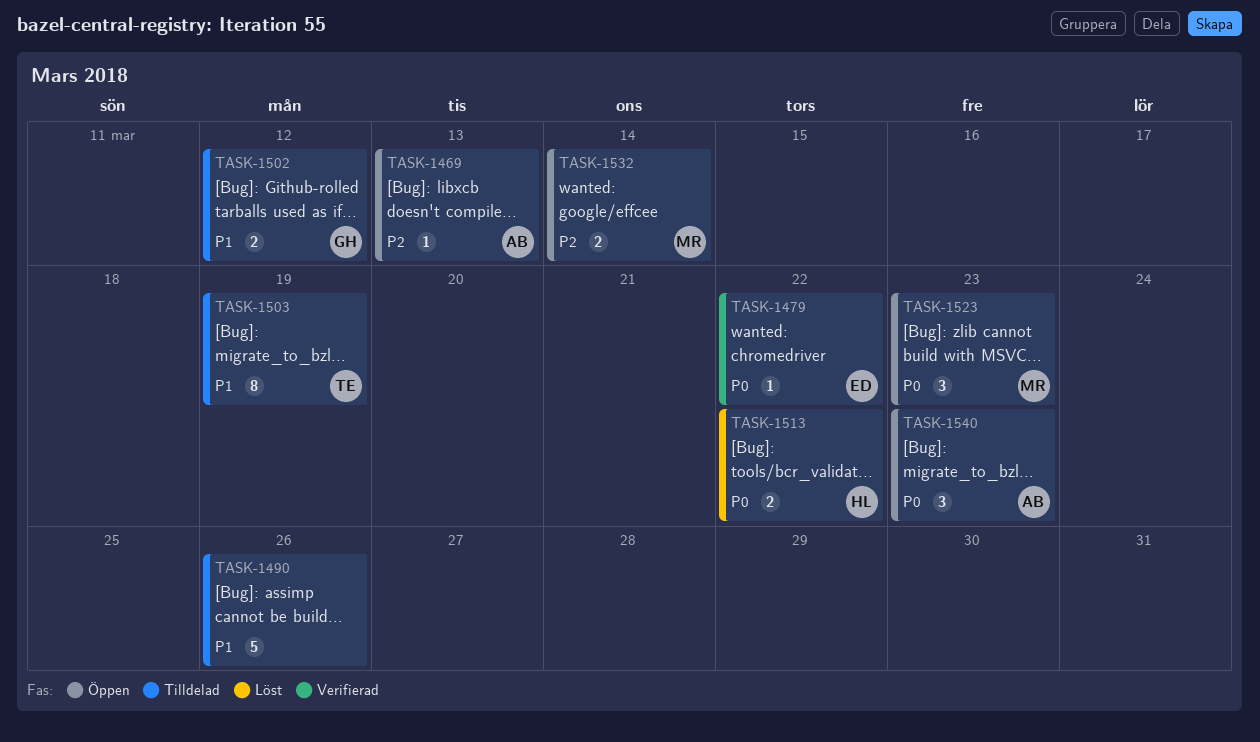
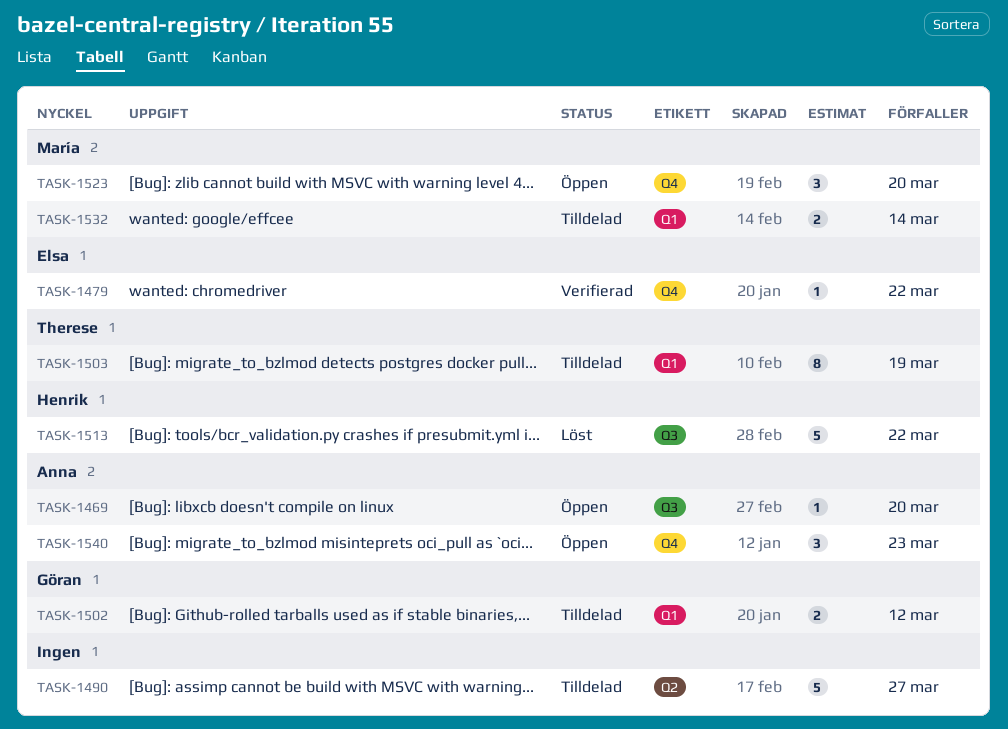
TASK-1469, due: Mar 13 -> Mar 20
TASK-1490, due: Mar 26 -> Mar 27
TASK-1513, estimate: 2 -> 5
TASK-1523, due: Mar 23 -> Mar 20
TASK-1532, status: Öppen -> Tilldelad

